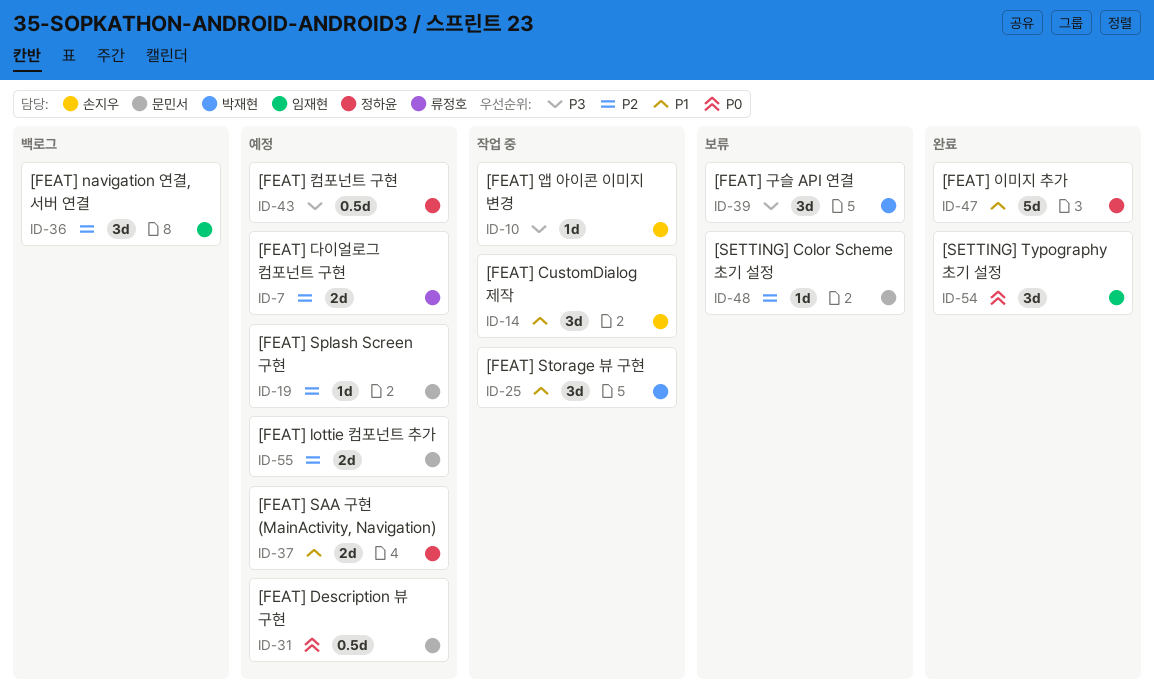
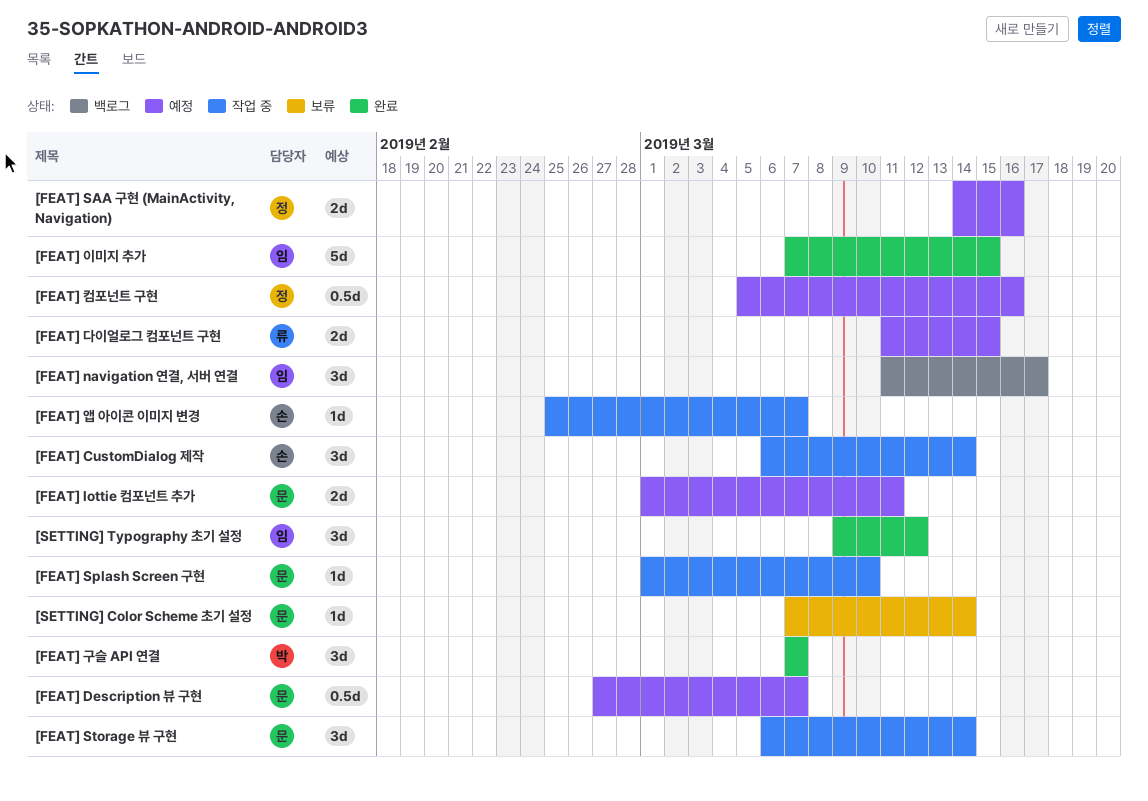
[FEAT] Splash Screen 구현, status: 예정 -> 작업 중
[FEAT] Storage 뷰 구현, owner: 박재현 -> 문민서
[FEAT] 구슬 API 연결, status: 보류 -> 완료
[FEAT] 이미지 추가, owner: 정하윤 -> 임재현

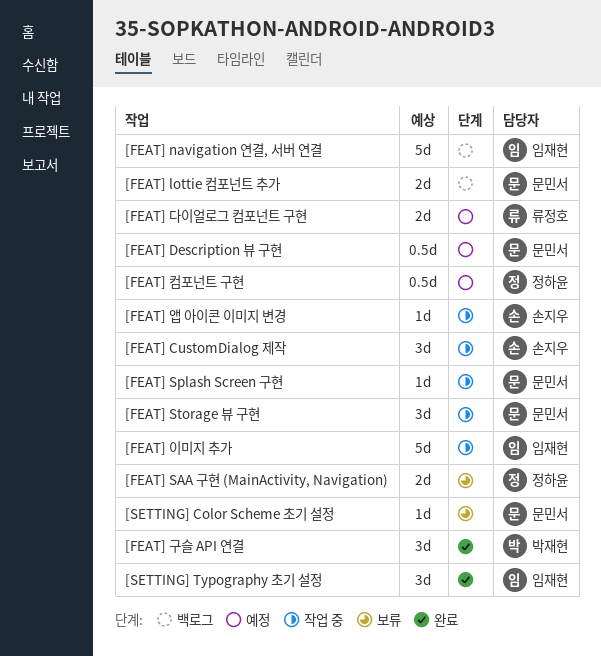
[FEAT] lottie 컴포넌트 추가, status: 예정 -> 백로그
[FEAT] navigation 연결, 서버 연결, estimate: 3d -> 5d
[FEAT] SAA 구현 (MainActivity, Navigation), status: 예정 -> 보류
[FEAT] 이미지 추가, status: 완료 -> 작업 중

